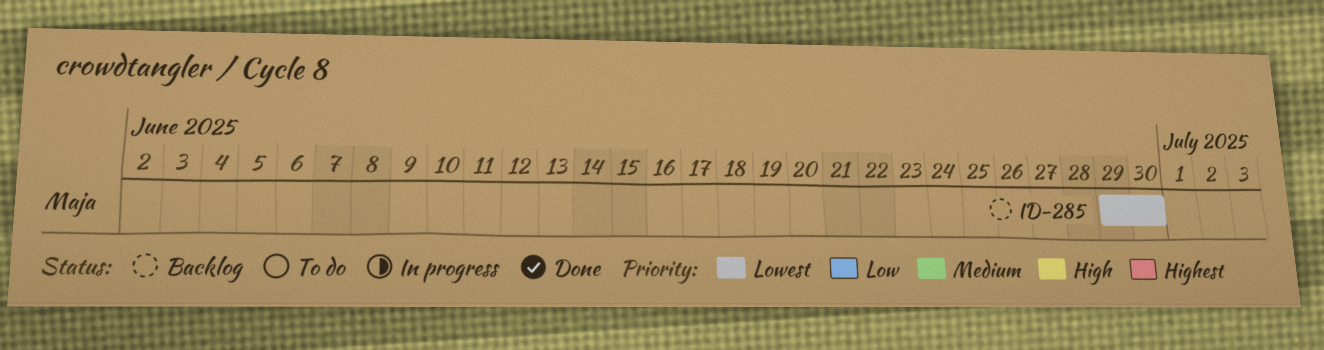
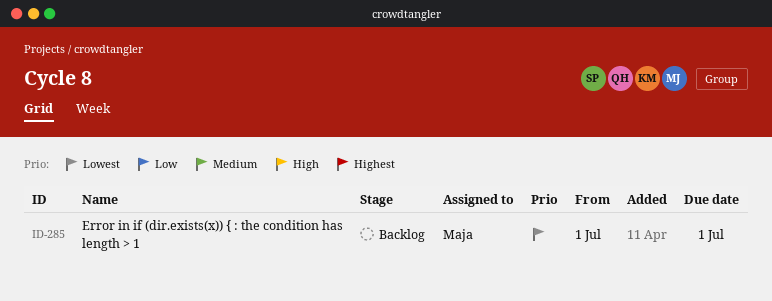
ID-285, start: Jun 29 -> Jul 1
ID-285, due: Jun 30 -> Jul 1

